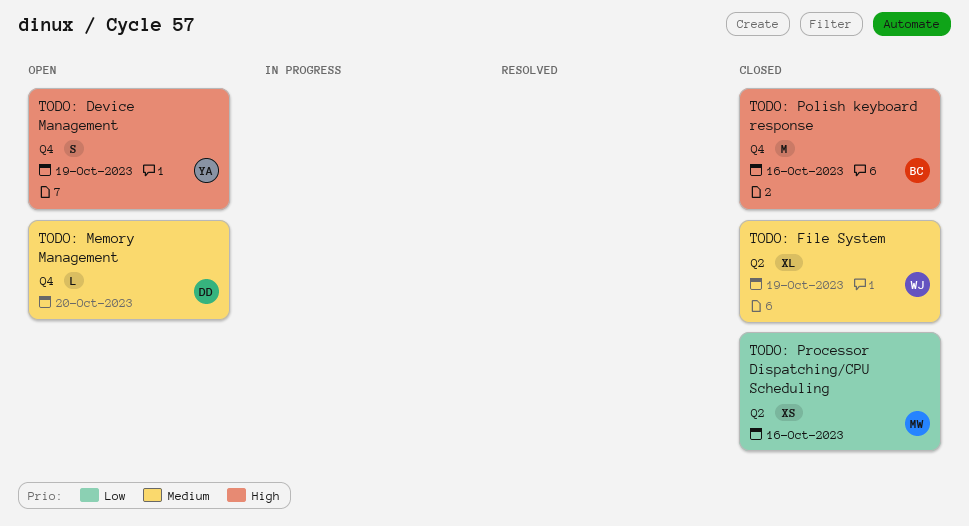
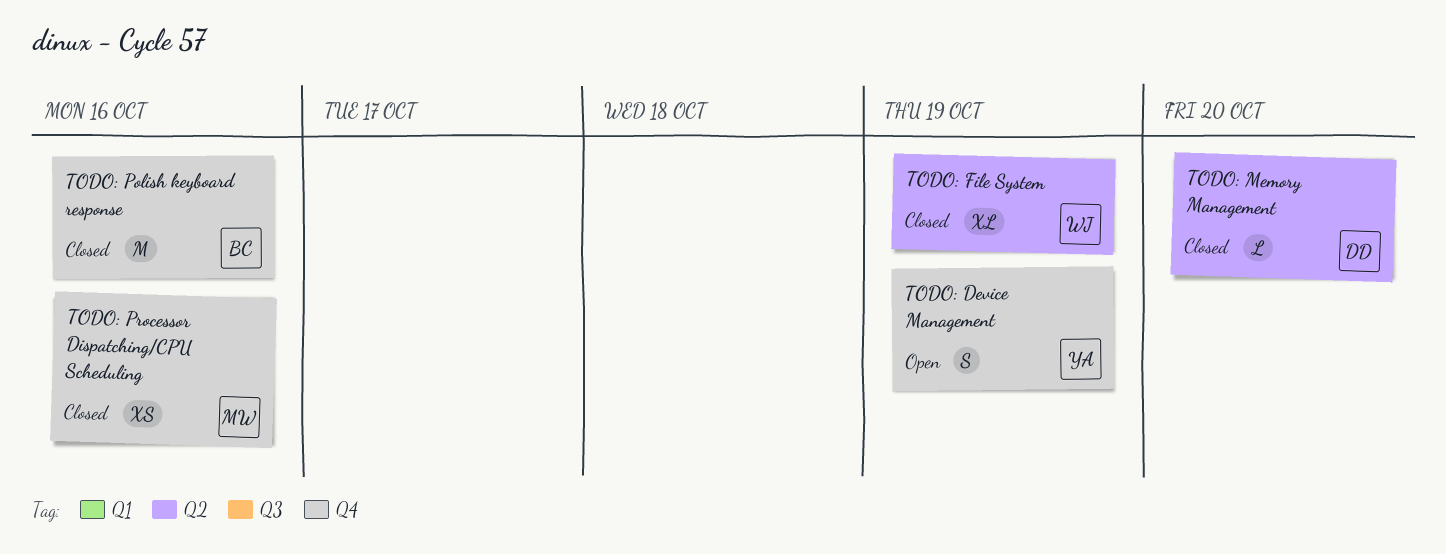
TODO: Memory Management, status: Open -> Closed
TODO: Memory Management, label: Q4 -> Q2
TODO: Processor Dispatching/CPU Scheduling, label: Q2 -> Q4

